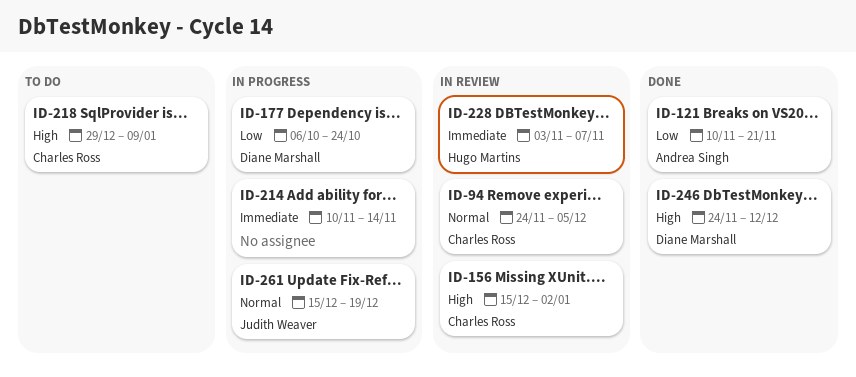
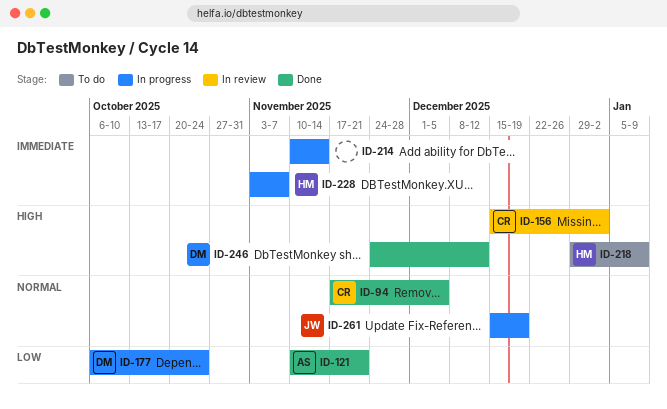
ID-94, status: In review -> Done
ID-94, start: Nov 24 -> Nov 17
ID-218, owner: Charles Ross -> Hugo Martins
ID-228, status: In review -> In progress

